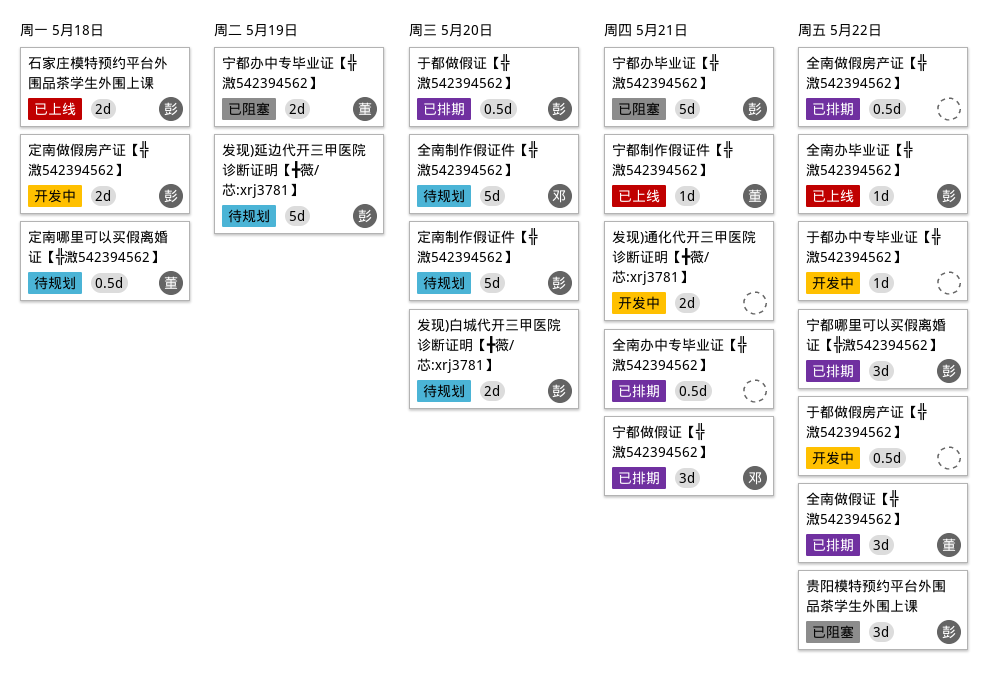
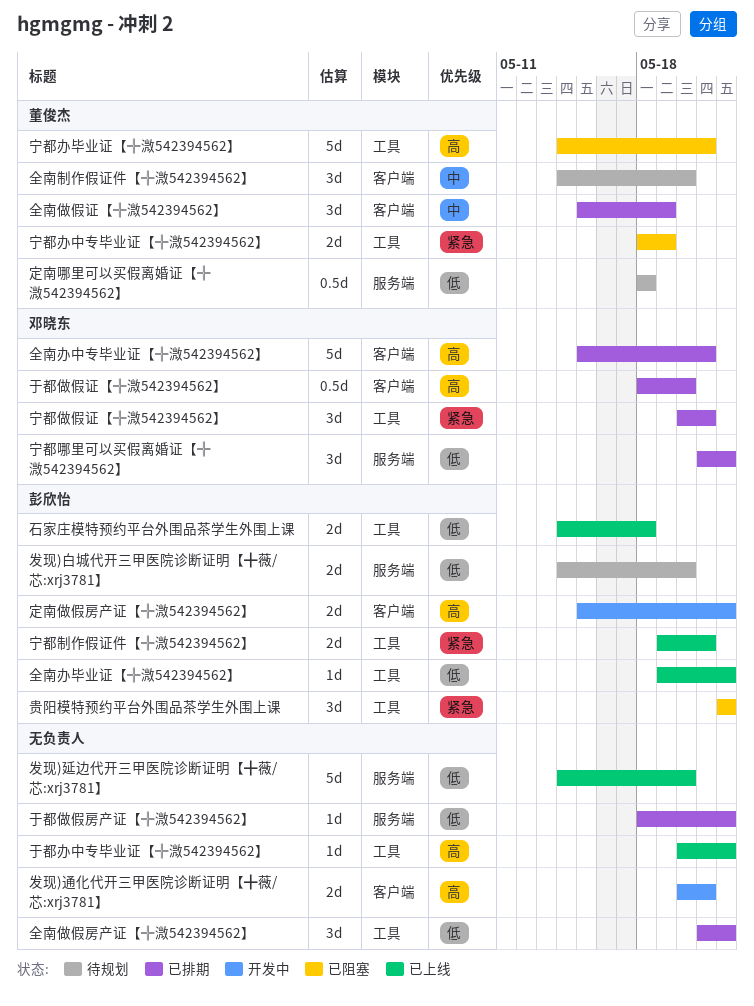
于都做假房产证【╬溦542394562】, status: 开发中 -> 已排期
于都做假房产证【╬溦542394562】, estimate: 0.5d -> 1d
于都做假证【╬溦542394562】, owner: 彭欣怡 -> 邓晓东
于都办中专毕业证【╬溦542394562】, status: 开发中 -> 已上线
全南做假房产证【╬溦542394562】, estimate: 0.5d -> 3d
全南做假证【╬溦542394562】, due: May 22 -> May 19
全南制作假证件【╬溦542394562】, owner: 邓晓东 -> 董俊杰
全南制作假证件【╬溦542394562】, estimate: 5d -> 3d
全南办中专毕业证【╬溦542394562】, owner: none -> 邓晓东
全南办中专毕业证【╬溦542394562】, estimate: 0.5d -> 5d
发现)延边代开三甲医院诊断证明【╋薇/芯:xrj3781】, status: 待规划 -> 已上线
发现)延边代开三甲医院诊断证明【╋薇/芯:xrj3781】, owner: 彭欣怡 -> none
发现)延边代开三甲医院诊断证明【╋薇/芯:xrj3781】, due: May 19 -> May 20
宁都制作假证件【╬溦542394562】, owner: 董俊杰 -> 彭欣怡
宁都制作假证件【╬溦542394562】, estimate: 1d -> 2d
宁都办毕业证【╬溦542394562】, owner: 彭欣怡 -> 董俊杰
宁都哪里可以买假离婚证【╬溦542394562】, owner: 彭欣怡 -> 邓晓东
定南做假房产证【╬溦542394562】, due: May 18 -> May 22
定南制作假证件【╬溦542394562】: present -> none

